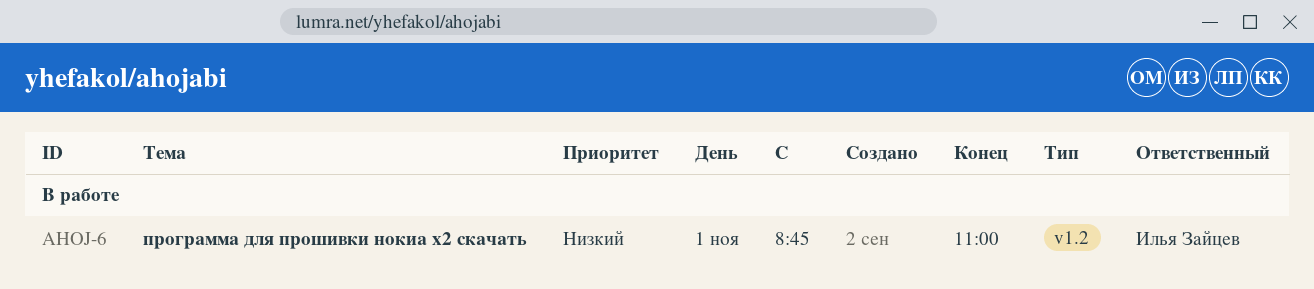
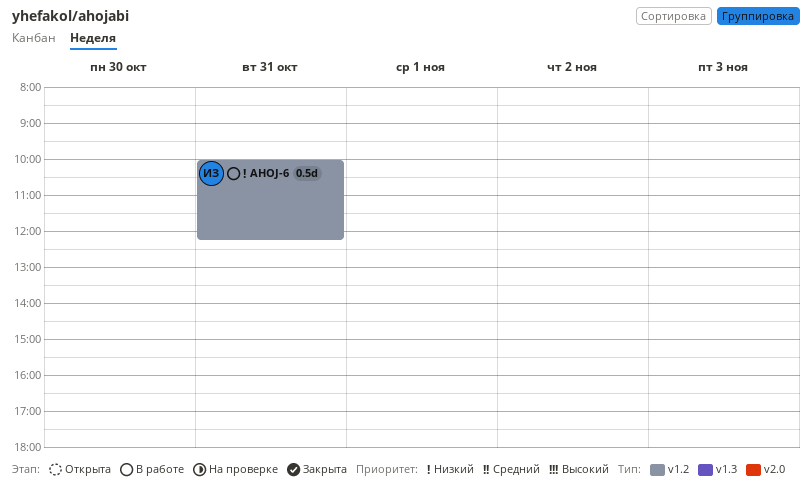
AHOJ-6, day: Nov 1 -> Oct 31
AHOJ-6, begins: 08:45 -> 10:00
AHOJ-6, ends: 11:00 -> 12:15

